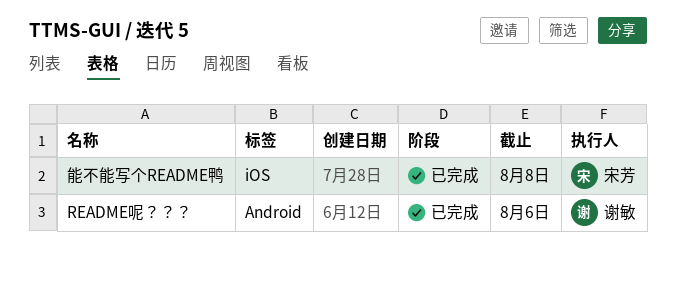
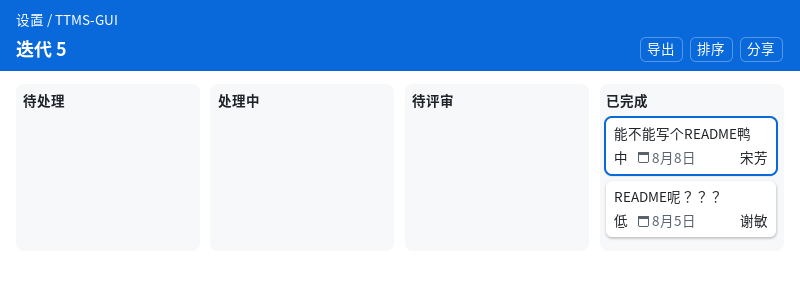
README呢？？？, due: Aug 6 -> Aug 5

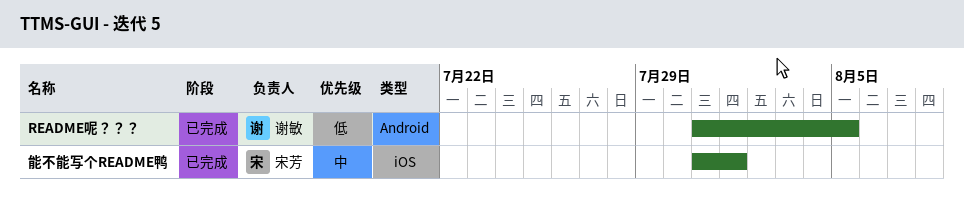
能不能写个README鸭, due: Aug 8 -> Aug 1

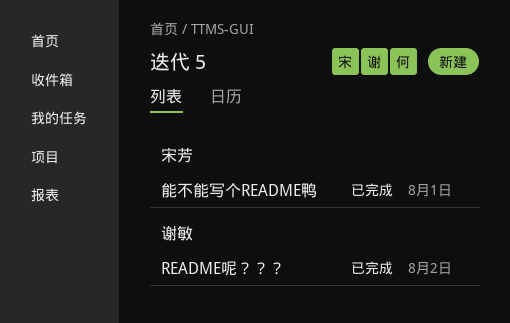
README呢？？？, due: Aug 5 -> Aug 2

